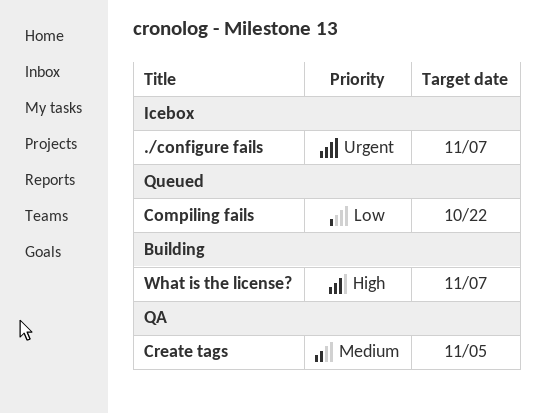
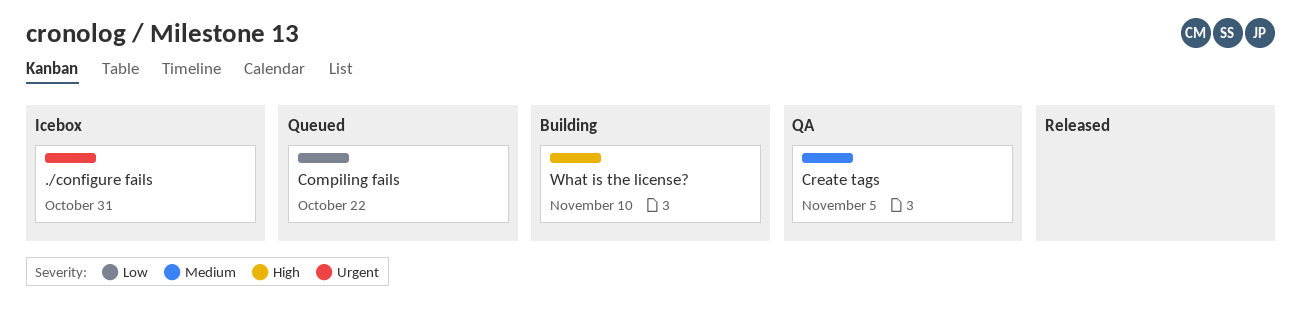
./configure fails, due: Nov 7 -> Oct 31
What is the license?, due: Nov 7 -> Nov 10

